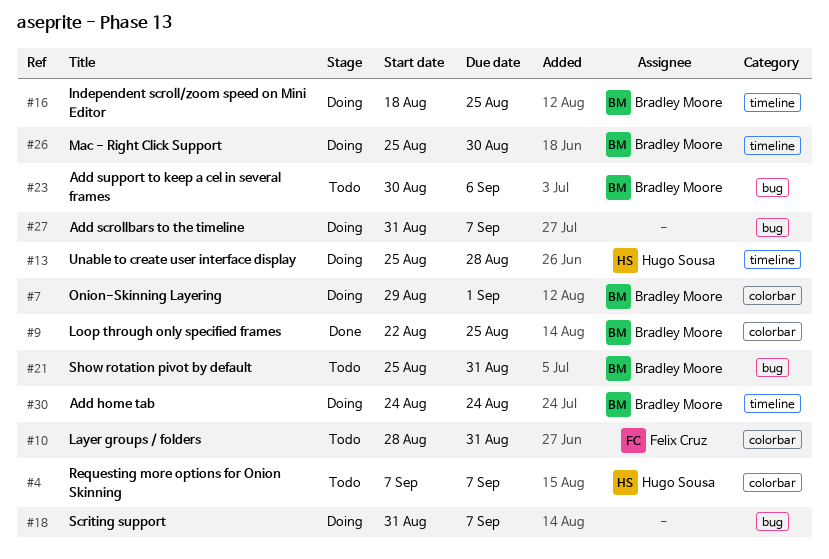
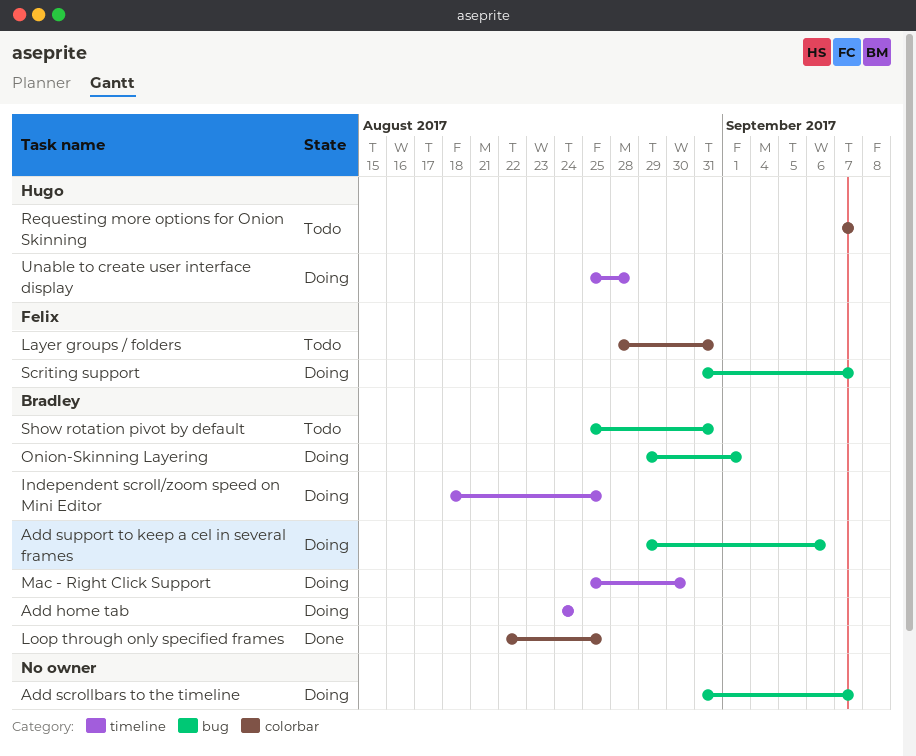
Add support to keep a cel in several frames, status: Todo -> Doing
Add support to keep a cel in several frames, start: Aug 30 -> Aug 29
Onion-Skinning Layering, label: colorbar -> bug
Scriting support, owner: none -> Felix Cruz

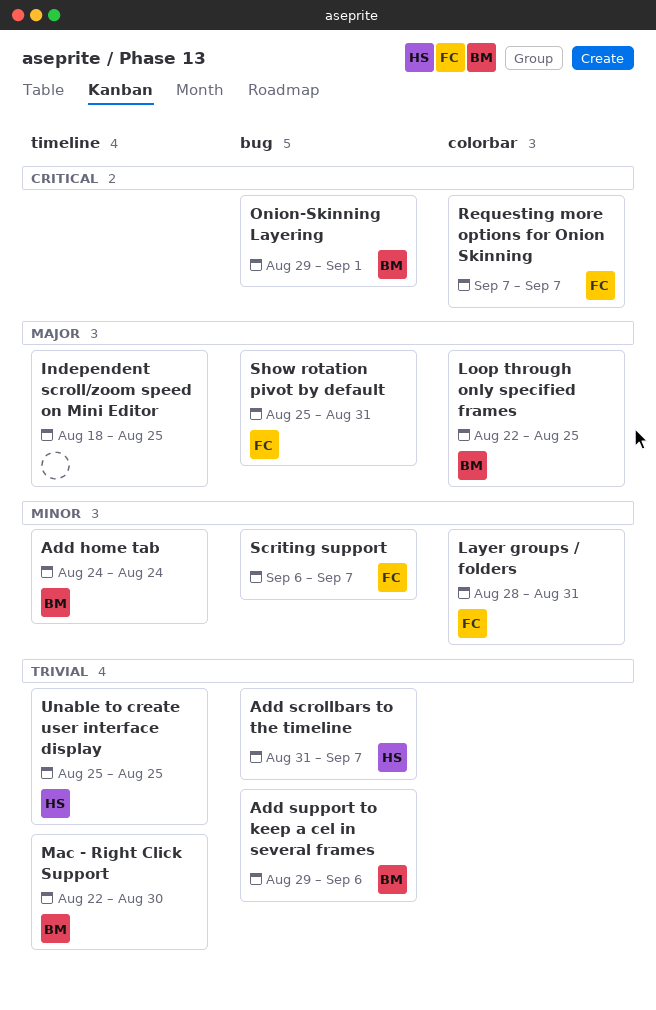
Add scrollbars to the timeline, owner: none -> Hugo
Independent scroll/zoom speed on Mini Editor, owner: Bradley -> none
Mac - Right Click Support, start: Aug 25 -> Aug 22
Requesting more options for Onion Skinning, owner: Hugo -> Felix
Scriting support, start: Aug 31 -> Sep 6
Show rotation pivot by default, owner: Bradley -> Felix
Unable to create user interface display, due: Aug 28 -> Aug 25

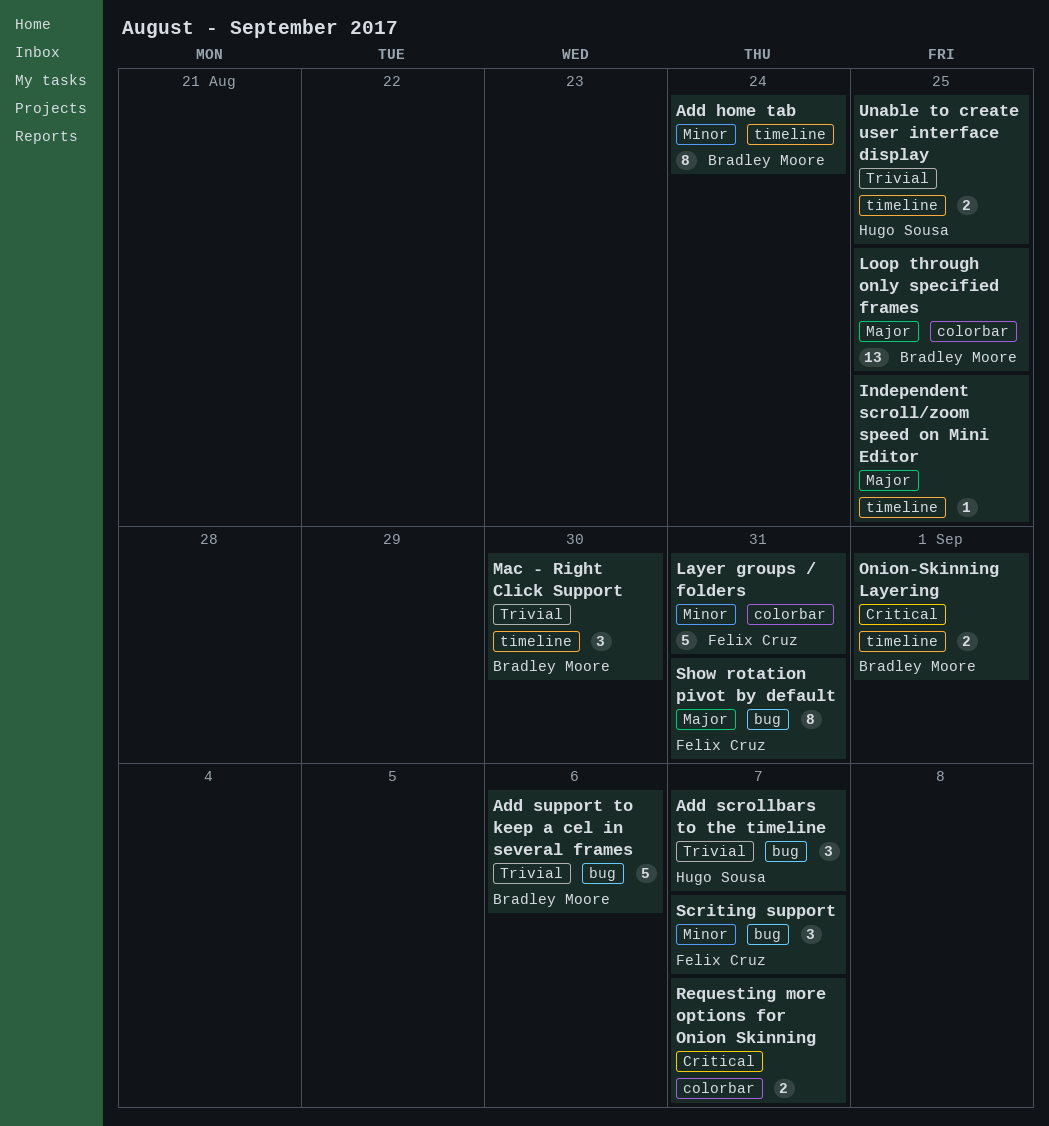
Onion-Skinning Layering, label: bug -> timeline
Requesting more options for Onion Skinning, owner: Felix Cruz -> none

